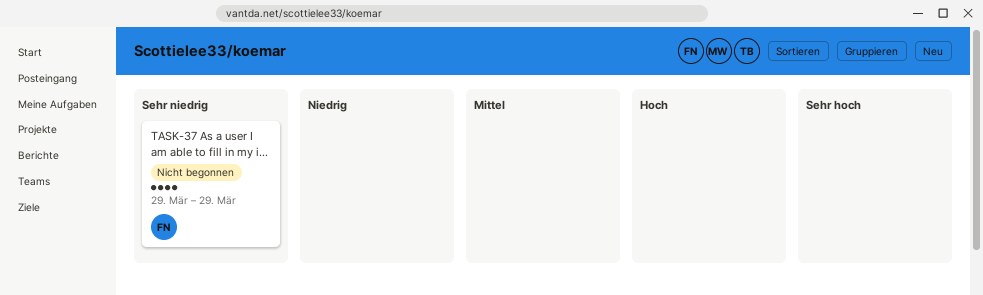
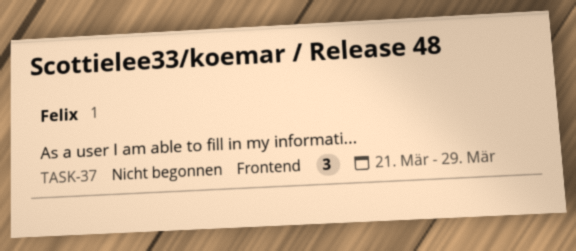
TASK-37, estimate: 4 -> 3
TASK-37, start: Mar 29 -> Mar 21

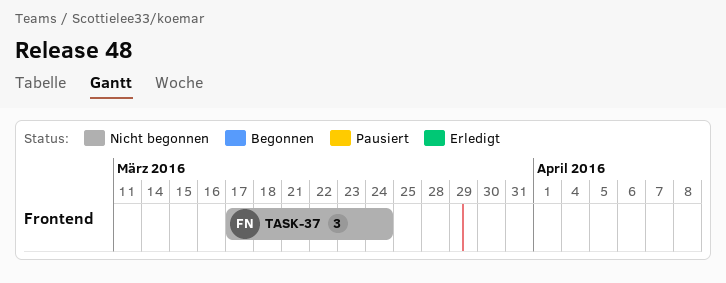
TASK-37, start: Mar 21 -> Mar 17
TASK-37, due: Mar 29 -> Mar 24

